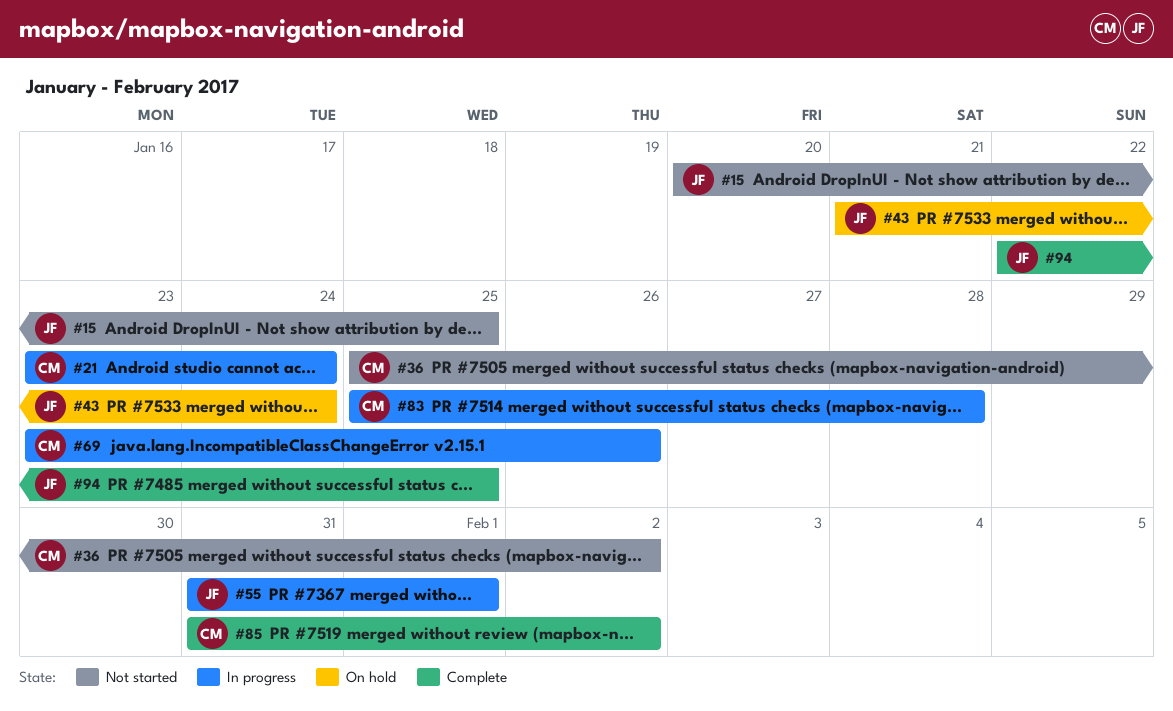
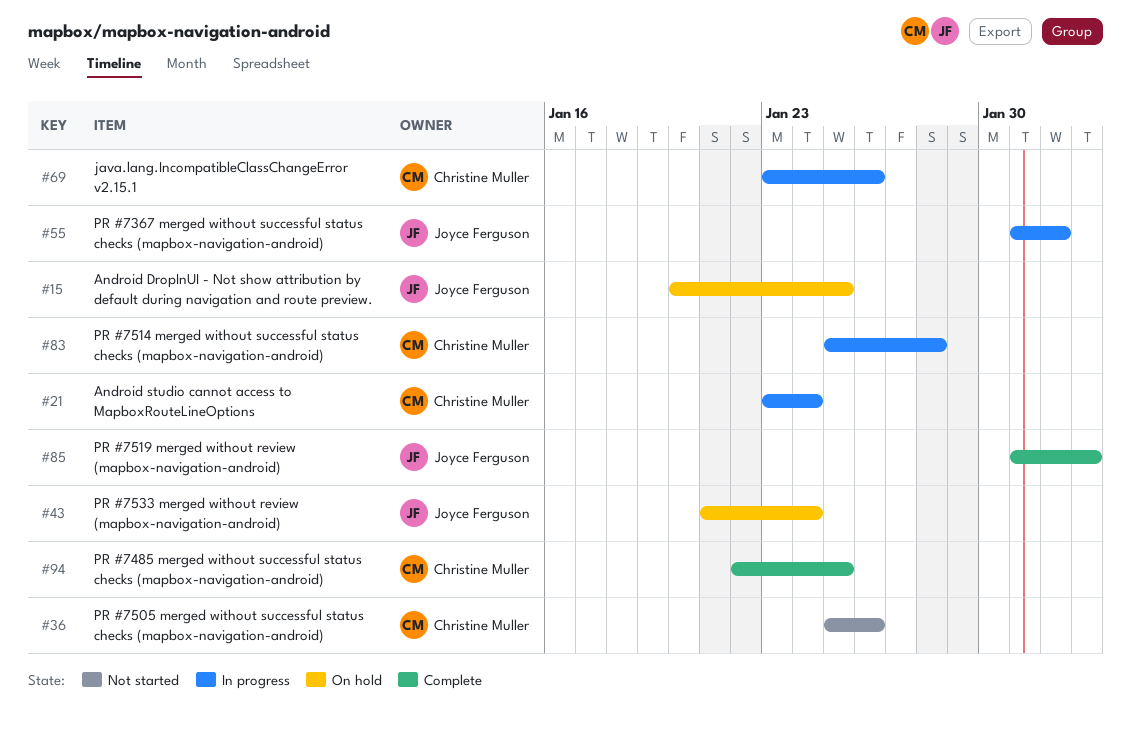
#15, status: Not started -> On hold
#36, due: Feb 2 -> Jan 26
#85, owner: Christine Muller -> Joyce Ferguson
#94, owner: Joyce Ferguson -> Christine Muller

